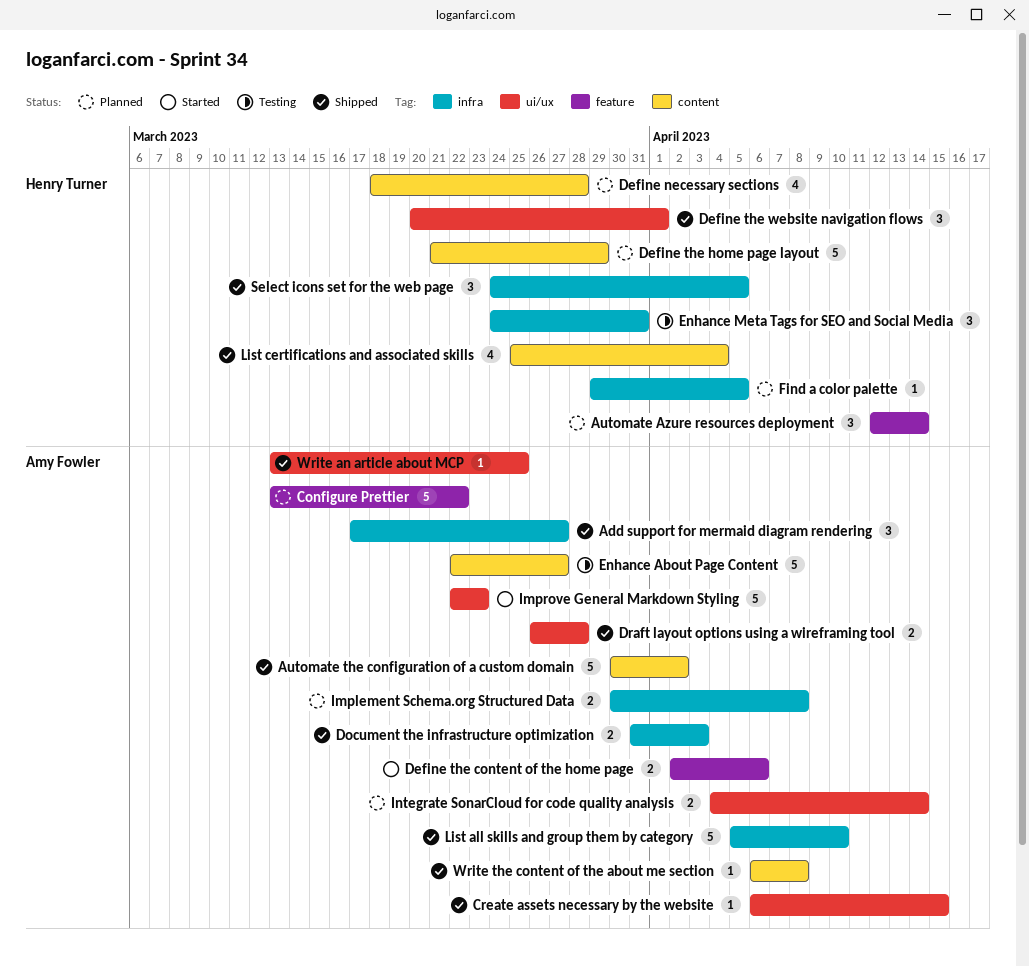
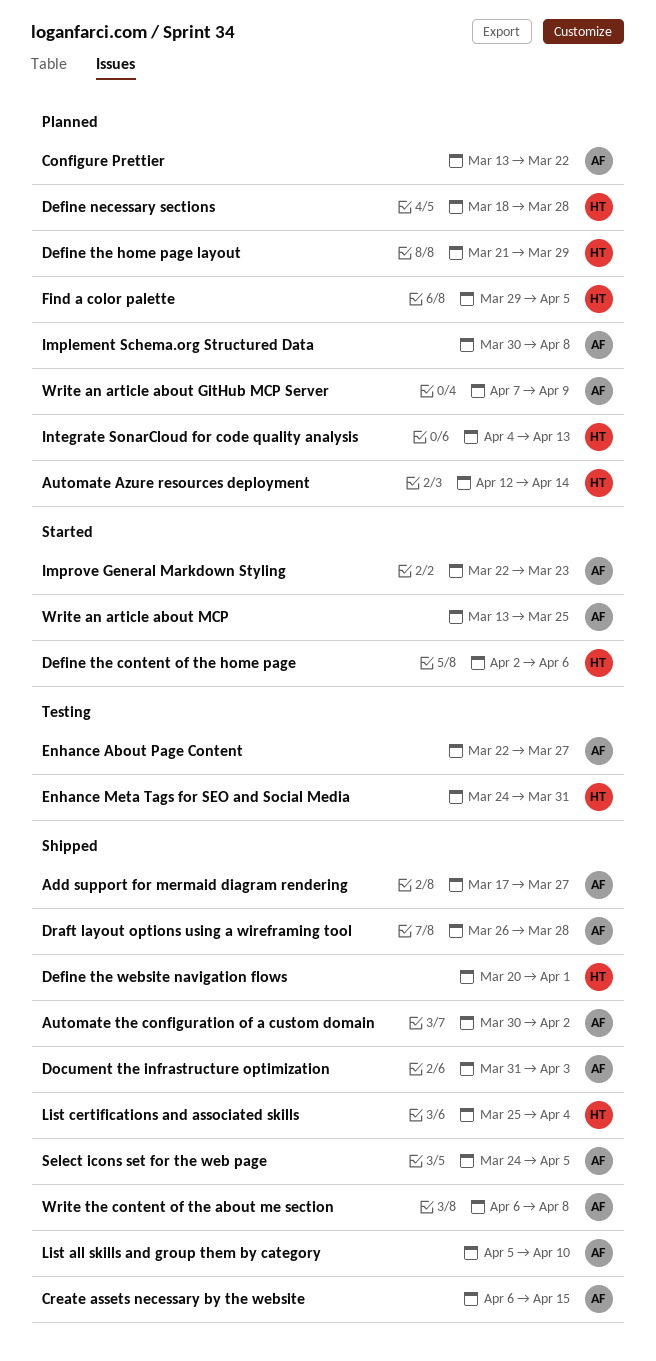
Define the content of the home page, owner: Amy Fowler -> Henry Turner
Integrate SonarCloud for code quality analysis, owner: Amy Fowler -> Henry Turner
Integrate SonarCloud for code quality analysis, due: Apr 14 -> Apr 13
Select icons set for the web page, owner: Henry Turner -> Amy Fowler
Write an article about GitHub MCP Server: none -> present
Write an article about MCP, status: Shipped -> Started

